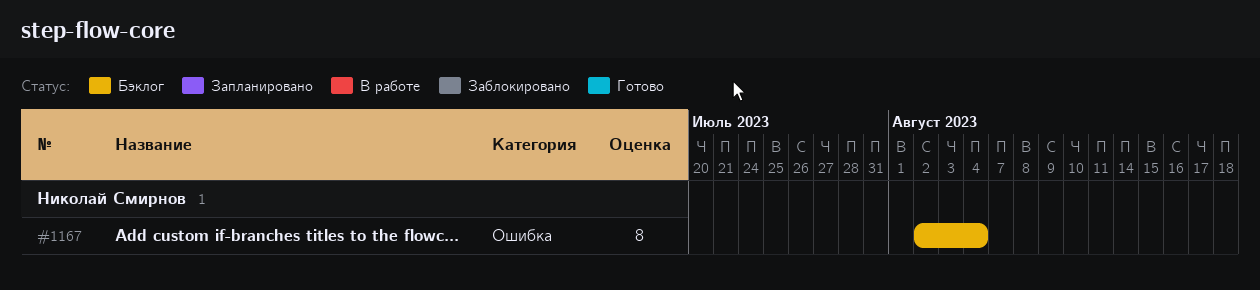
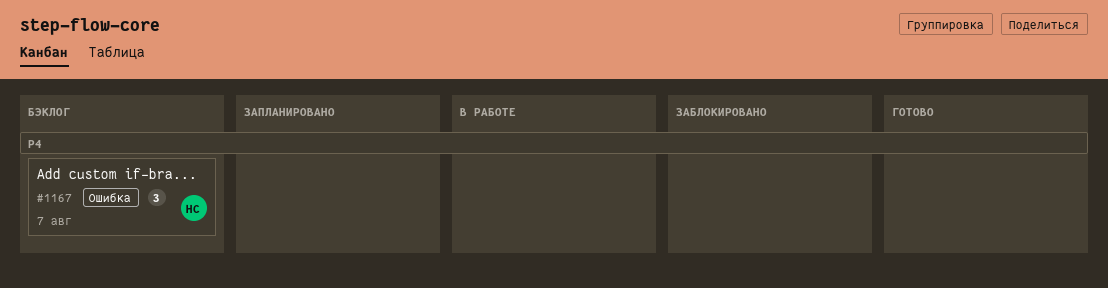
#1167, estimate: 8 -> 3
#1167, due: Aug 4 -> Aug 7

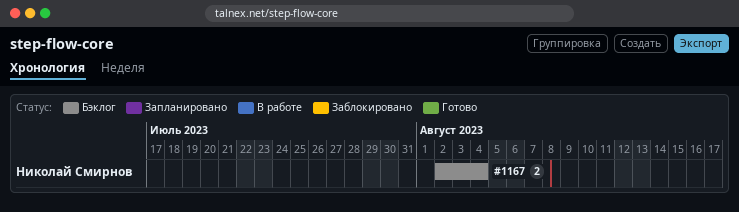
#1167, estimate: 3 -> 2
#1167, due: Aug 7 -> Aug 4

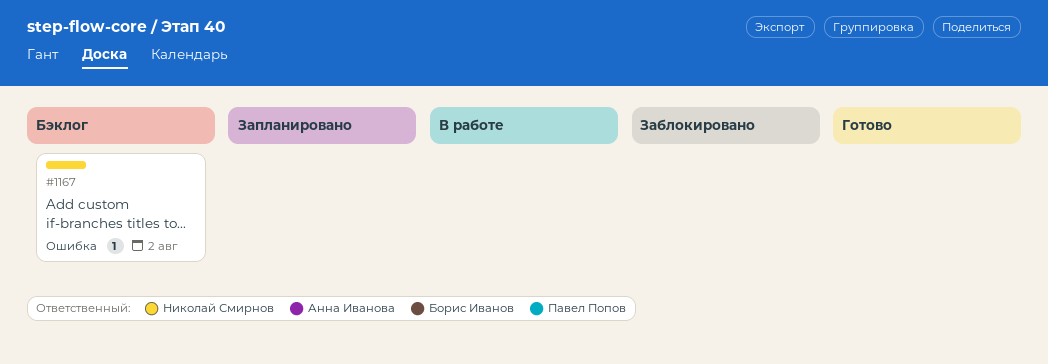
#1167, estimate: 2 -> 1
#1167, due: Aug 4 -> Aug 2

